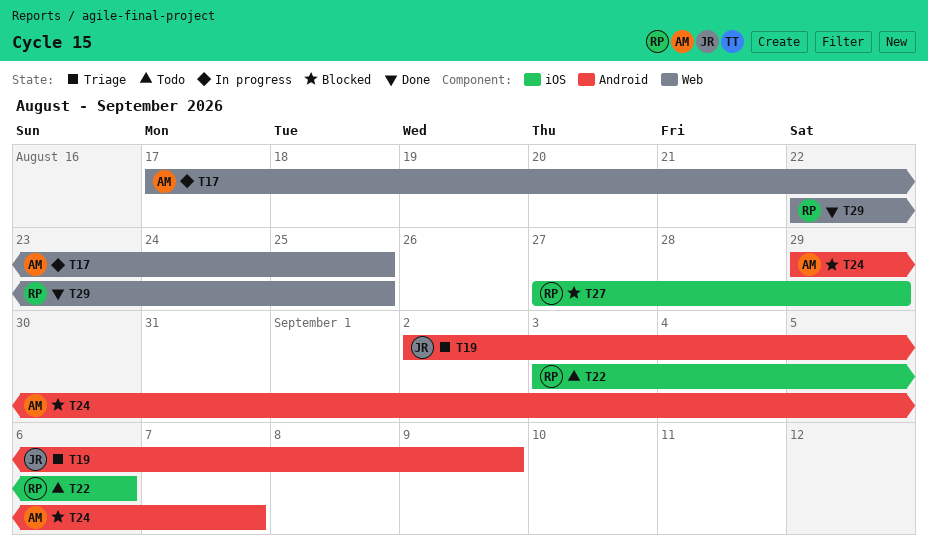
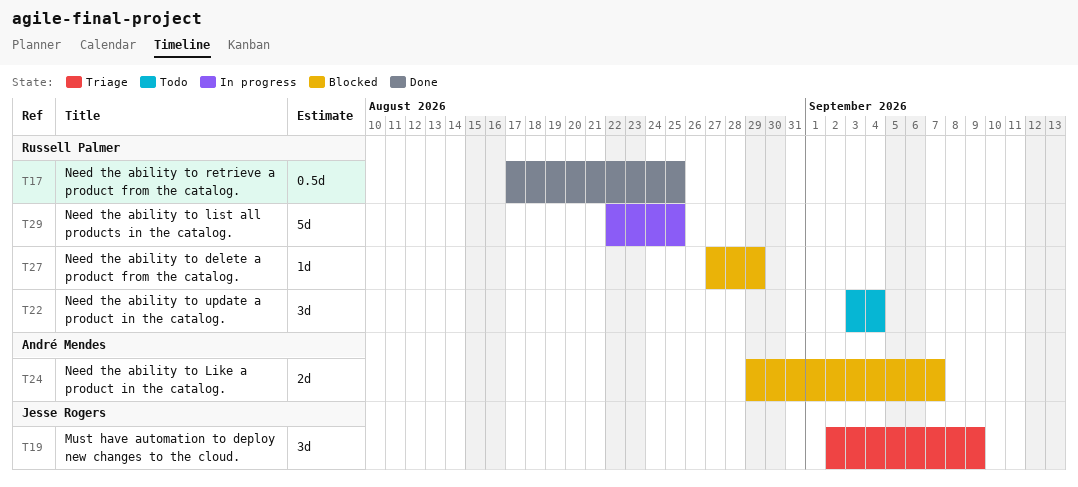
T17, status: In progress -> Done
T17, owner: André Mendes -> Russell Palmer
T22, due: Sep 6 -> Sep 4
T29, status: Done -> In progress

